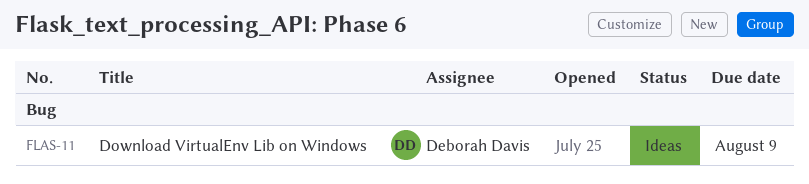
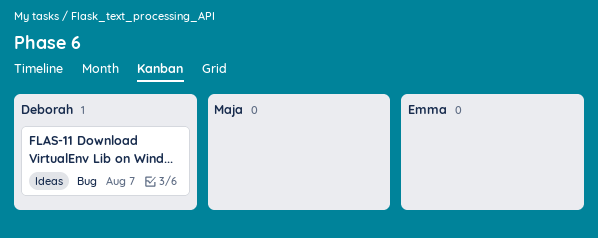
FLAS-11, due: Aug 9 -> Aug 7

